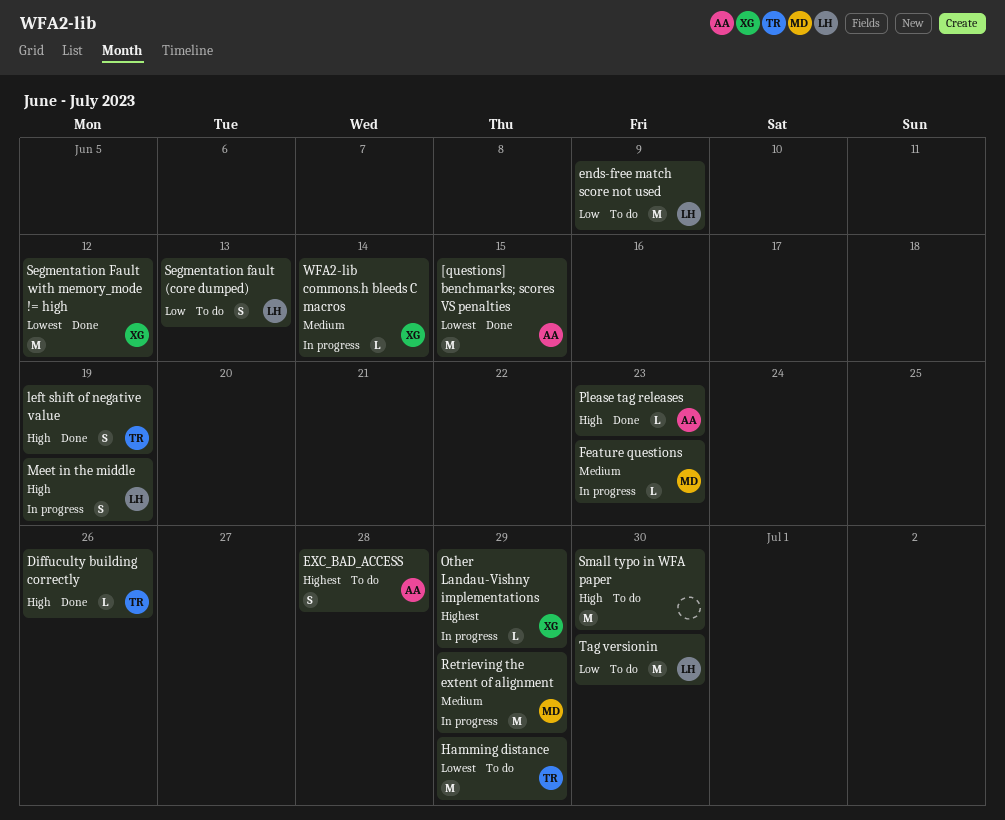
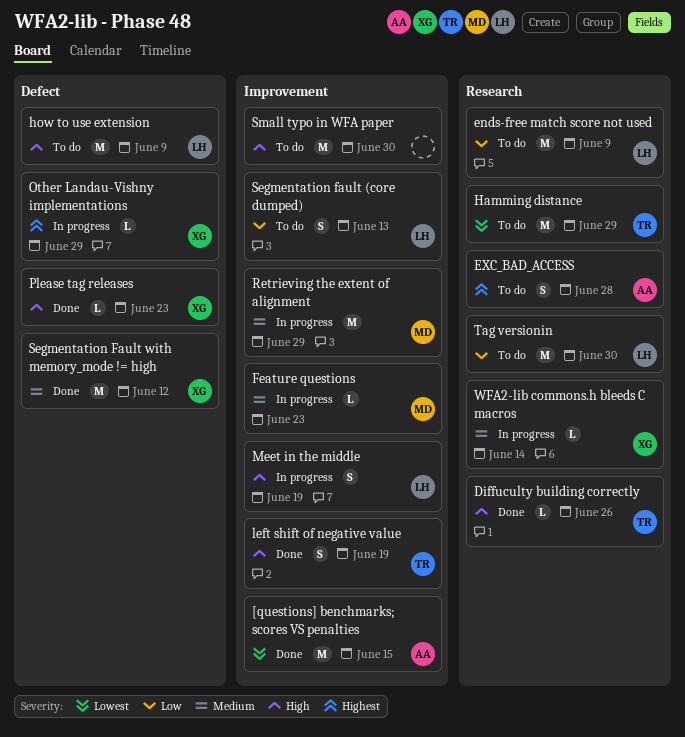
how to use extension: none -> present
Please tag releases, owner: AA -> XG
Segmentation Fault with memory_mode != high, priority: Lowest -> Medium

